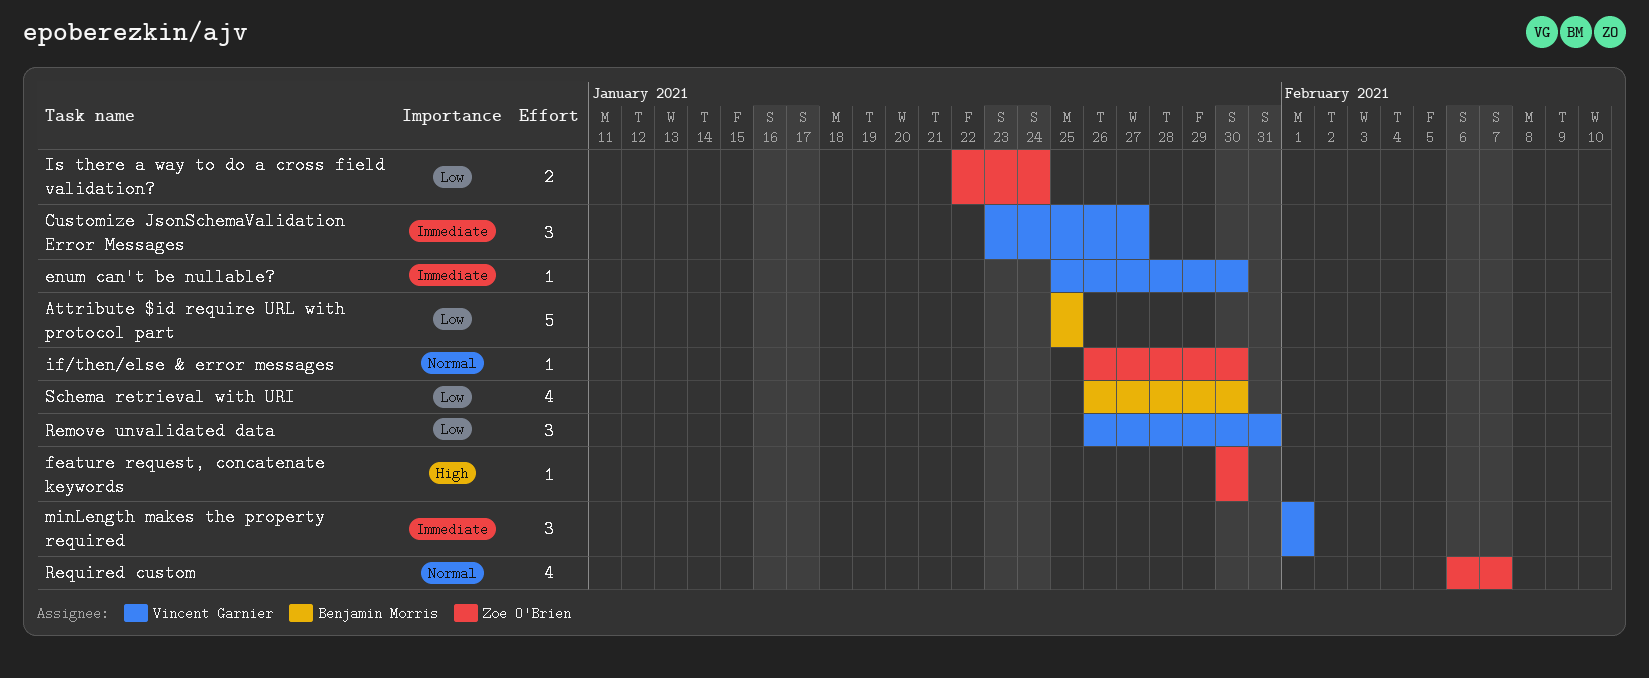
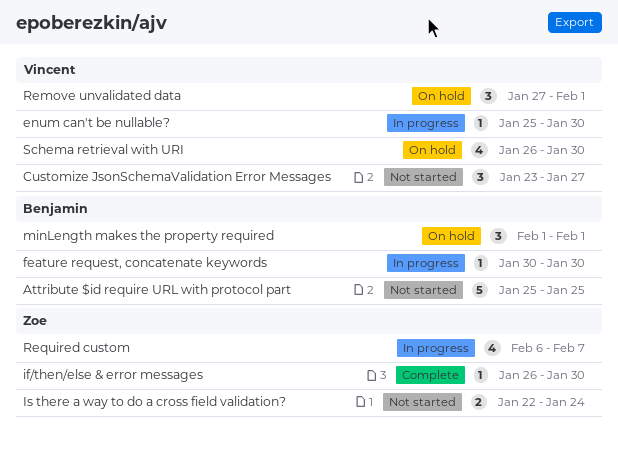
feature request, concatenate keywords, owner: Zoe O'Brien -> Benjamin Morris
minLength makes the property required, owner: Vincent Garnier -> Benjamin Morris
Remove unvalidated data, start: Jan 26 -> Jan 27
Remove unvalidated data, due: Jan 31 -> Feb 1
Schema retrieval with URI, owner: Benjamin Morris -> Vincent Garnier

